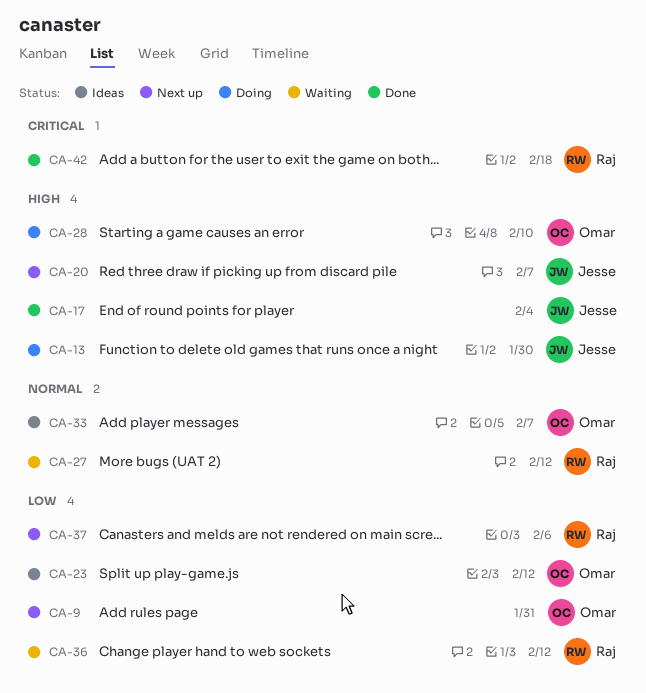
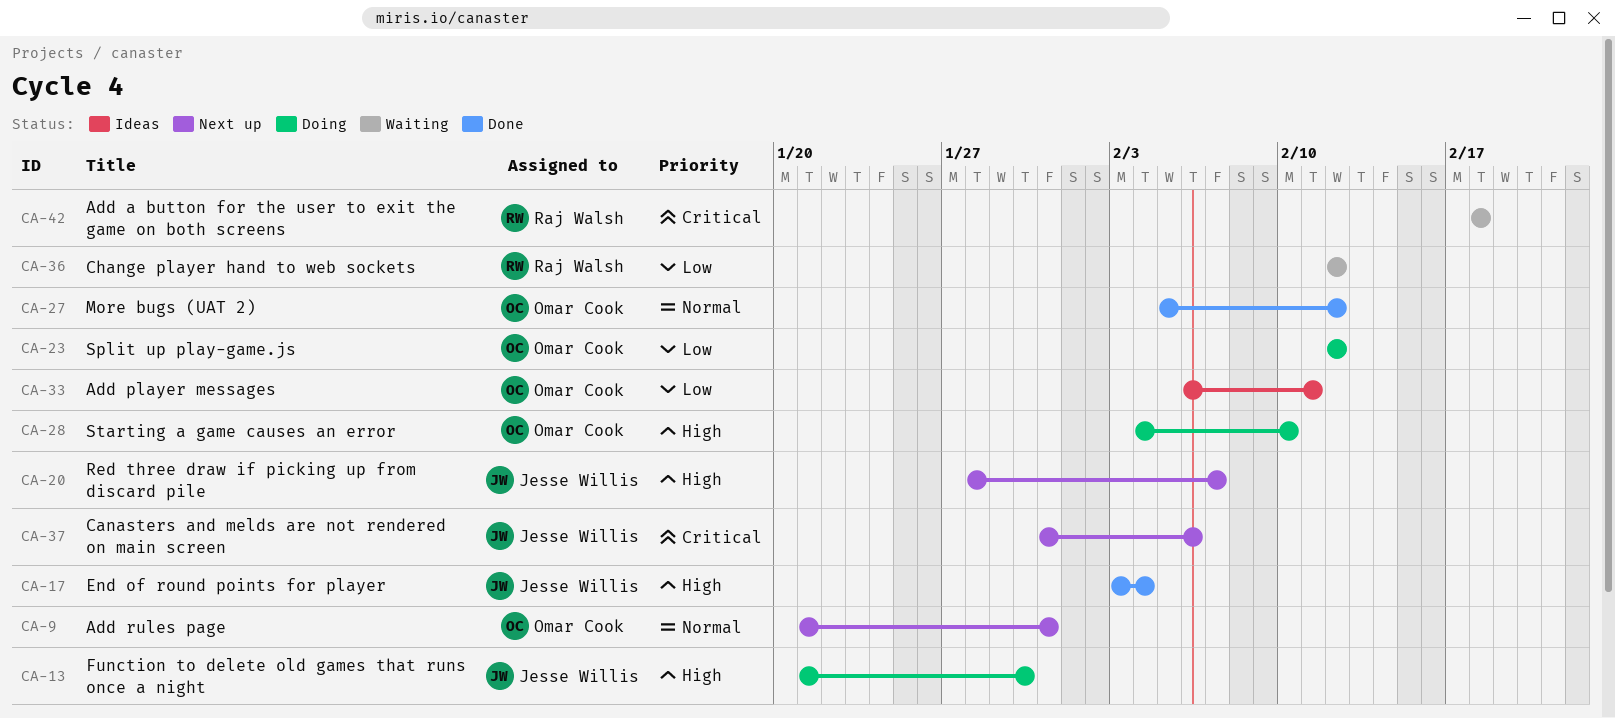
CA-9, priority: Low -> Normal
CA-23, status: Ideas -> Doing
CA-27, status: Waiting -> Done
CA-27, owner: Raj Walsh -> Omar Cook
CA-33, priority: Normal -> Low
CA-33, due: Feb 7 -> Feb 11
CA-37, owner: Raj Walsh -> Jesse Willis
CA-37, priority: Low -> Critical
CA-42, status: Done -> Waiting

